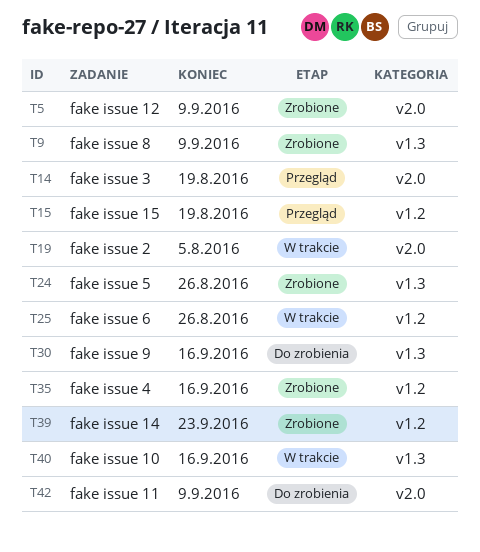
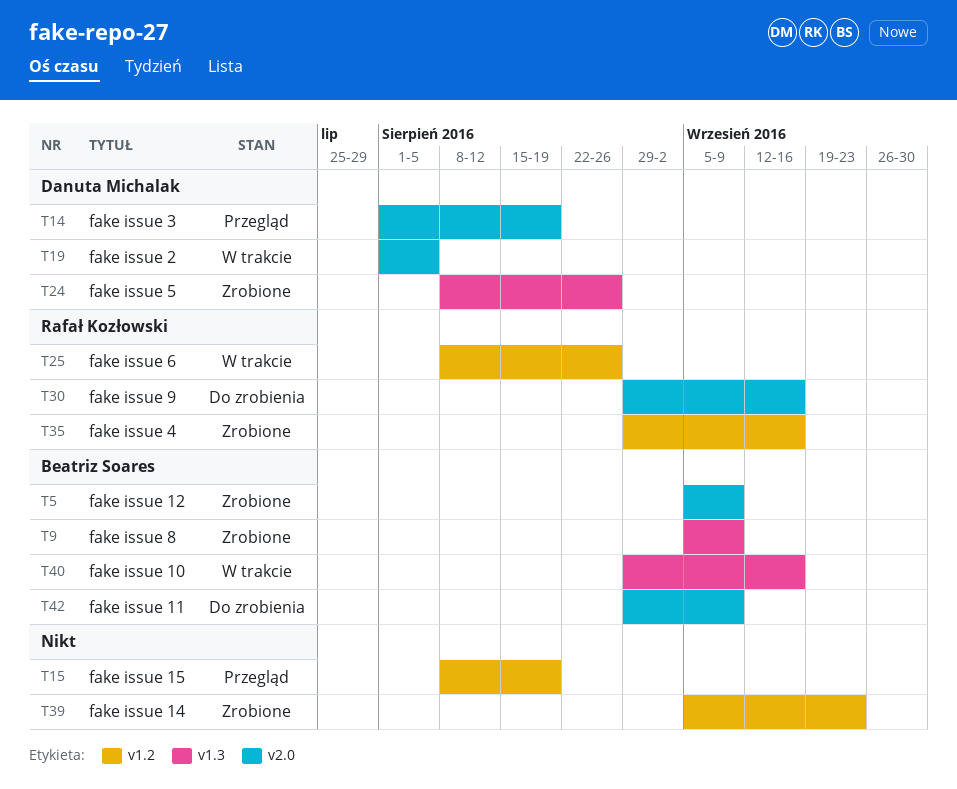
T30, label: v1.3 -> v2.0

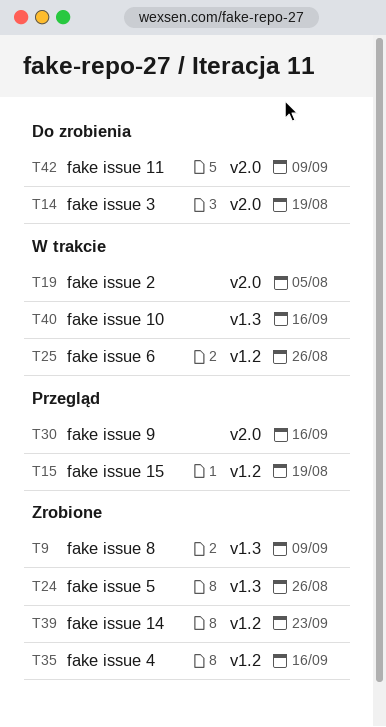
T5: present -> none
T14, status: Przegląd -> Do zrobienia
T30, status: Do zrobienia -> Przegląd

